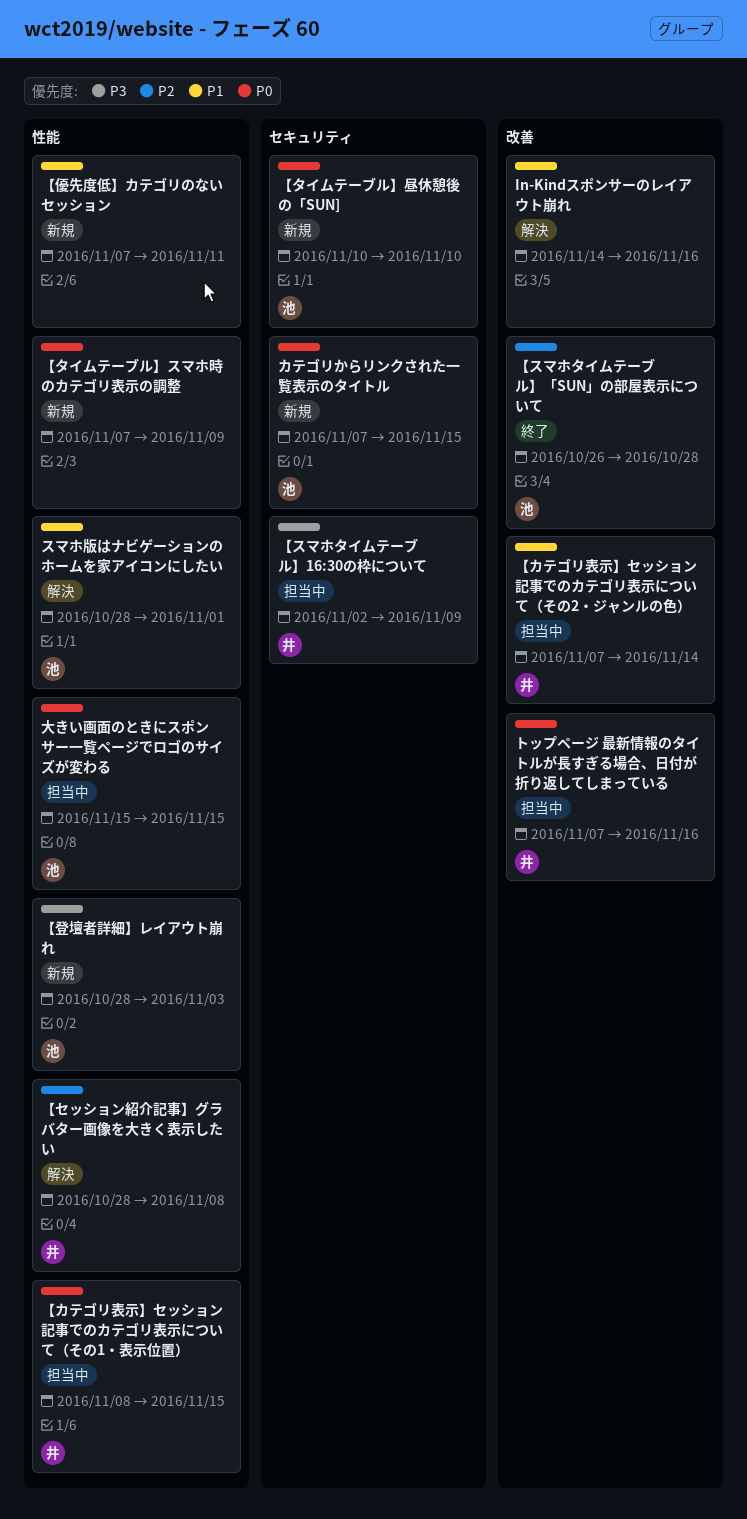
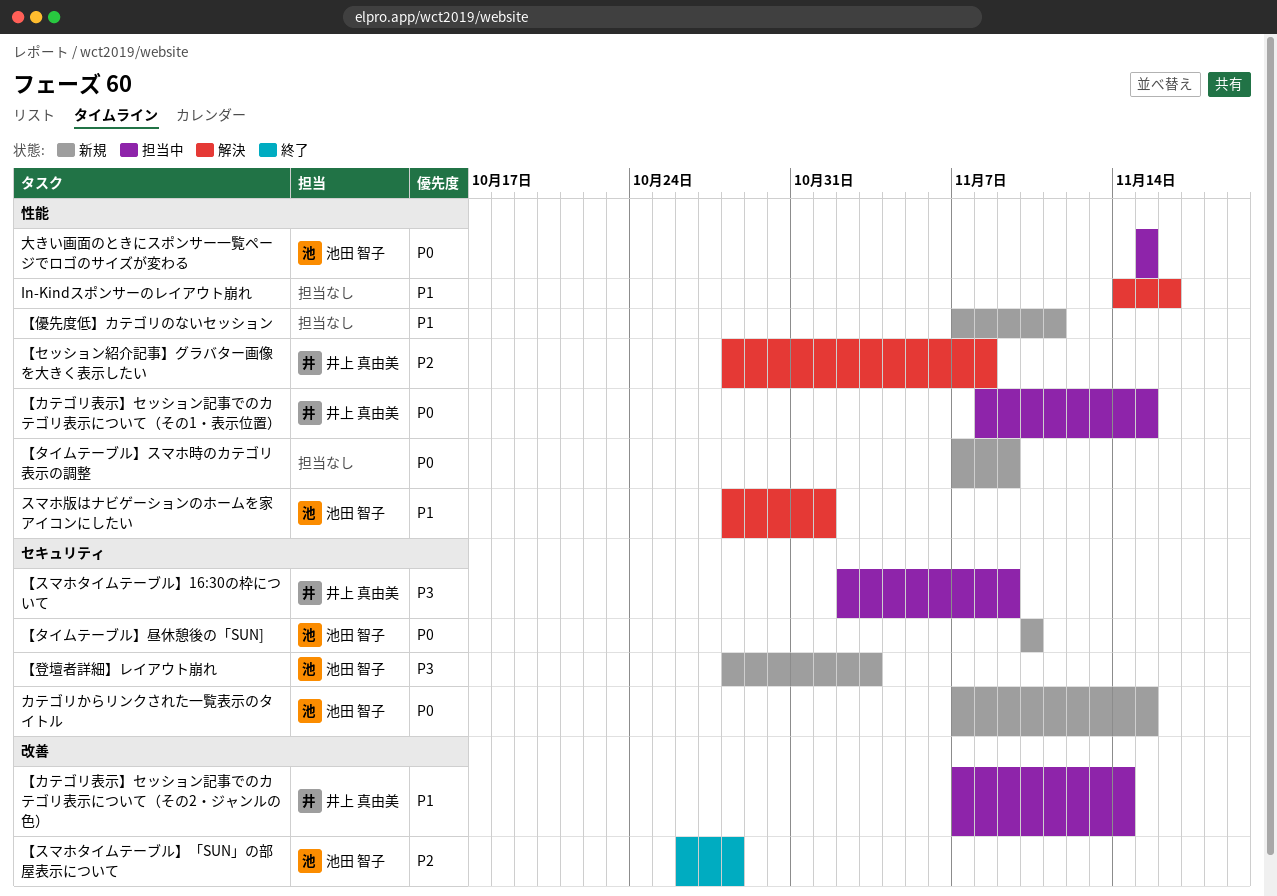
In-Kindスポンサーのレイアウト崩れ, label: 改善 -> 性能
【登壇者詳細】レイアウト崩れ, label: 性能 -> セキュリティ
トップページ 最新情報のタイトルが長すぎる場合、日付が折り返してしまっている: present -> none

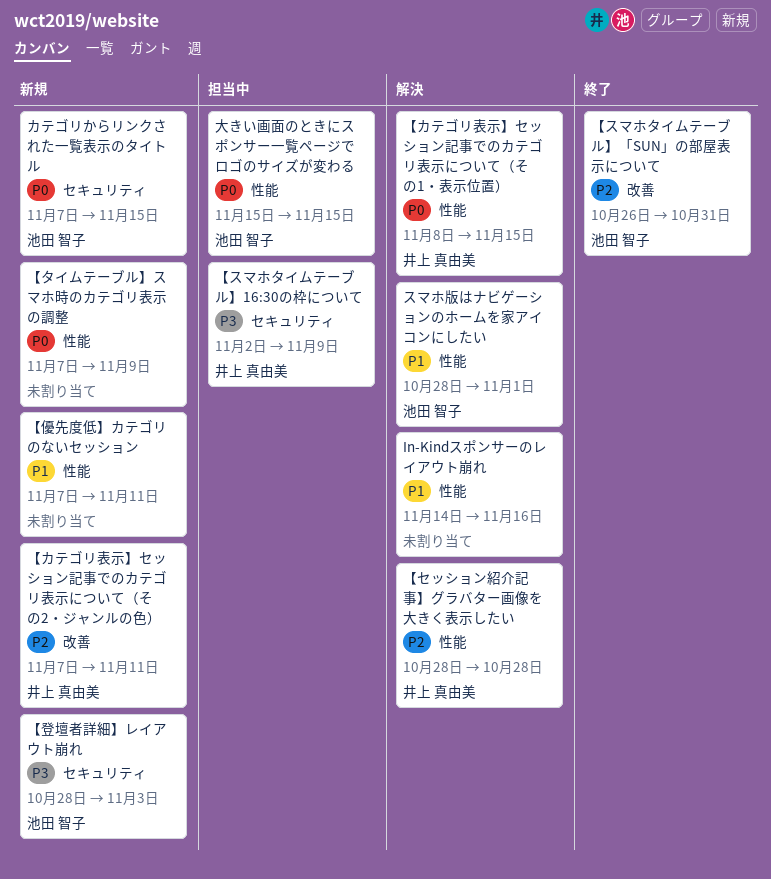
【カテゴリ表示】セッション記事でのカテゴリ表示について（その1・表示位置）, status: 担当中 -> 解決
【カテゴリ表示】セッション記事でのカテゴリ表示について（その2・ジャンルの色）, status: 担当中 -> 新規
【カテゴリ表示】セッション記事でのカテゴリ表示について（その2・ジャンルの色）, priority: P1 -> P2
【カテゴリ表示】セッション記事でのカテゴリ表示について（その2・ジャンルの色）, due: Nov 14 -> Nov 11
【スマホタイムテーブル】「SUN」の部屋表示について, due: Oct 28 -> Oct 31
【セッション紹介記事】グラバター画像を大きく表示したい, due: Nov 8 -> Oct 28
【タイムテーブル】昼休憩後の「SUN]: present -> none

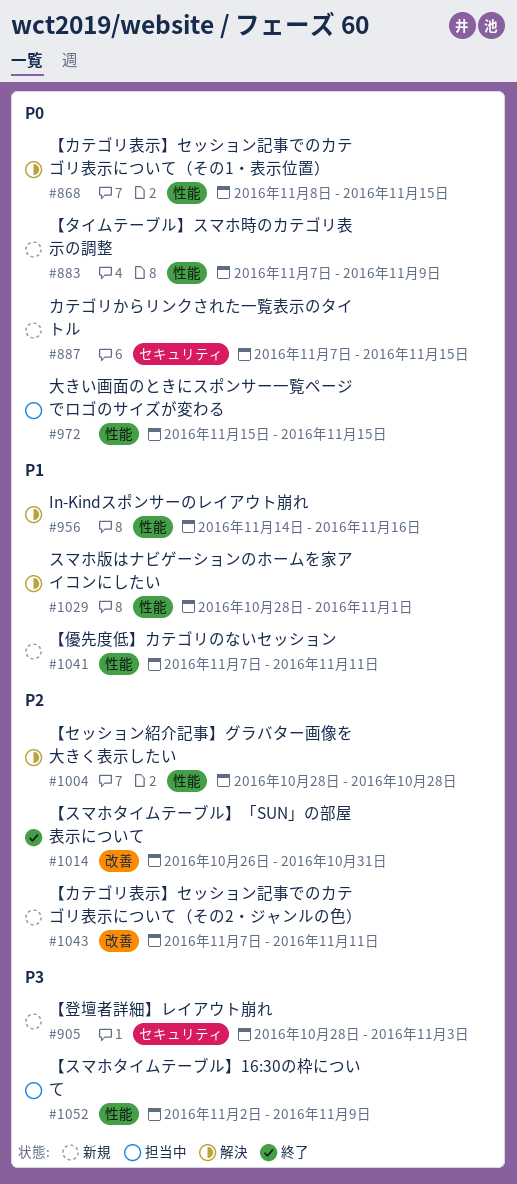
【スマホタイムテーブル】16:30の枠について, label: セキュリティ -> 性能

